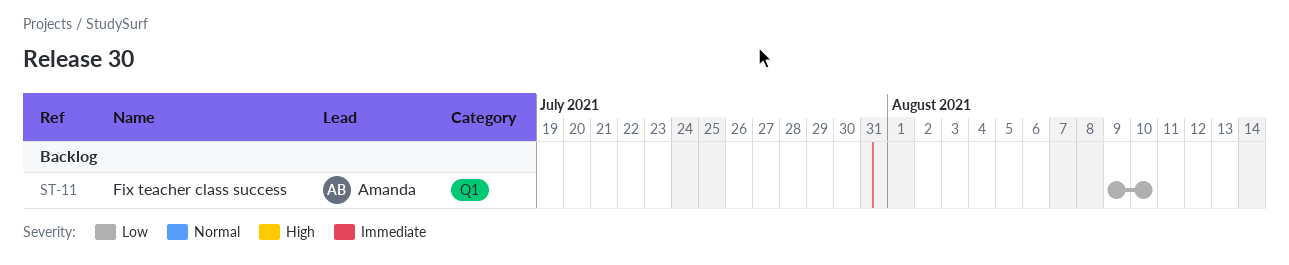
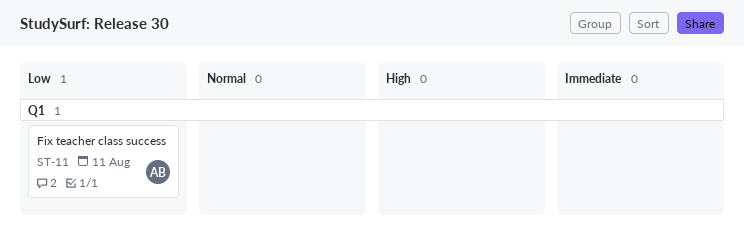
ST-11, due: Aug 10 -> Aug 11

